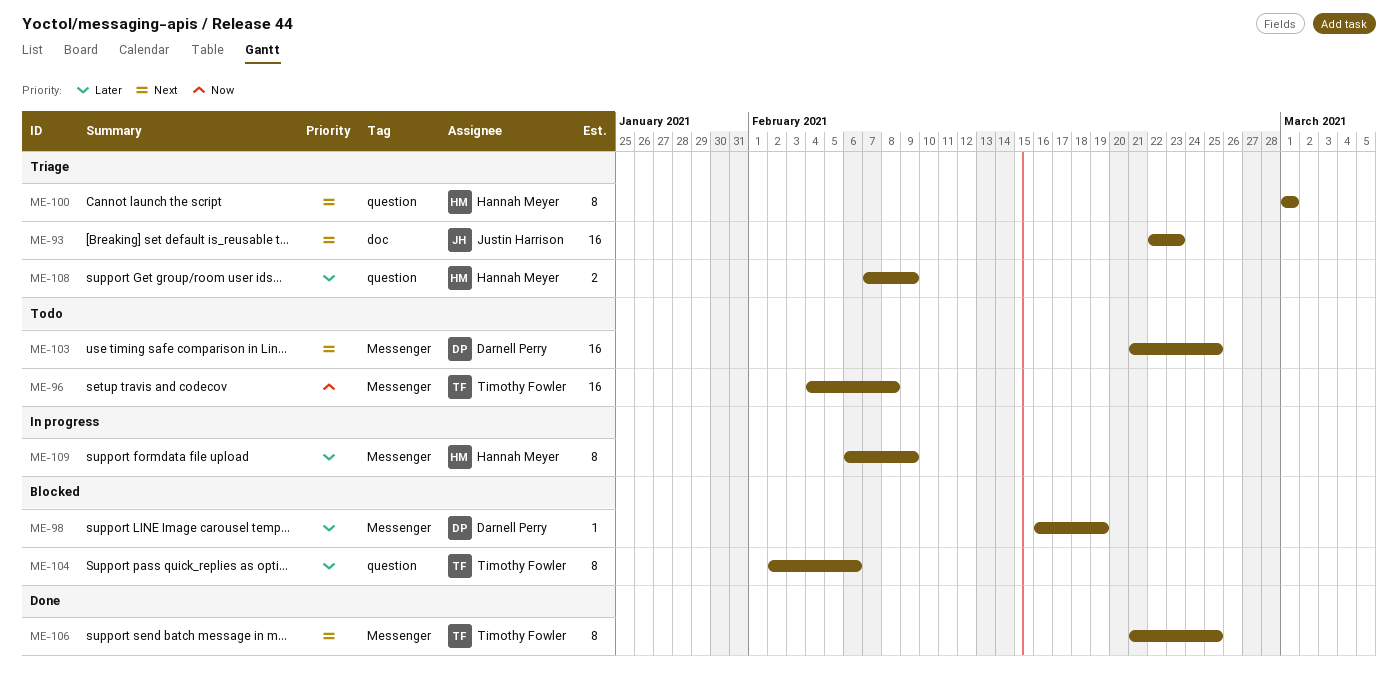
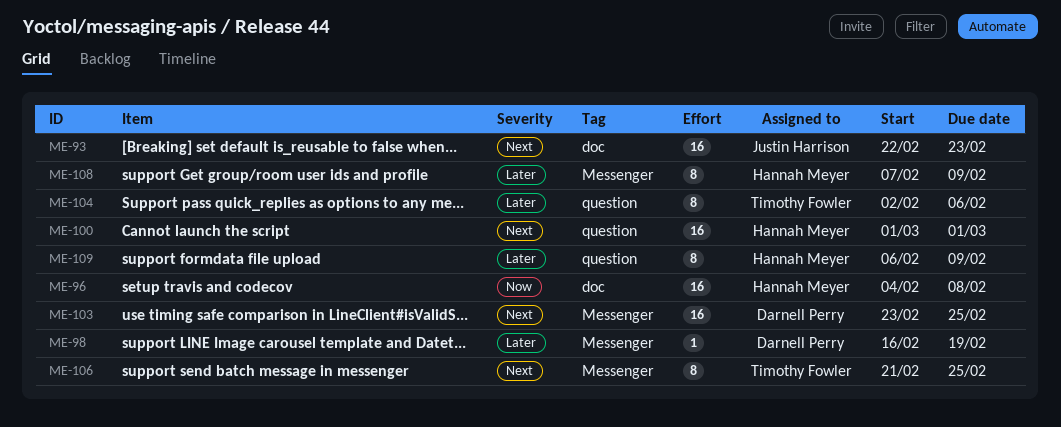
ME-96, owner: Timothy Fowler -> Hannah Meyer
ME-96, label: Messenger -> doc
ME-100, estimate: 8 -> 16
ME-103, start: Feb 21 -> Feb 23
ME-108, label: question -> Messenger
ME-108, estimate: 2 -> 8
ME-109, label: Messenger -> question

